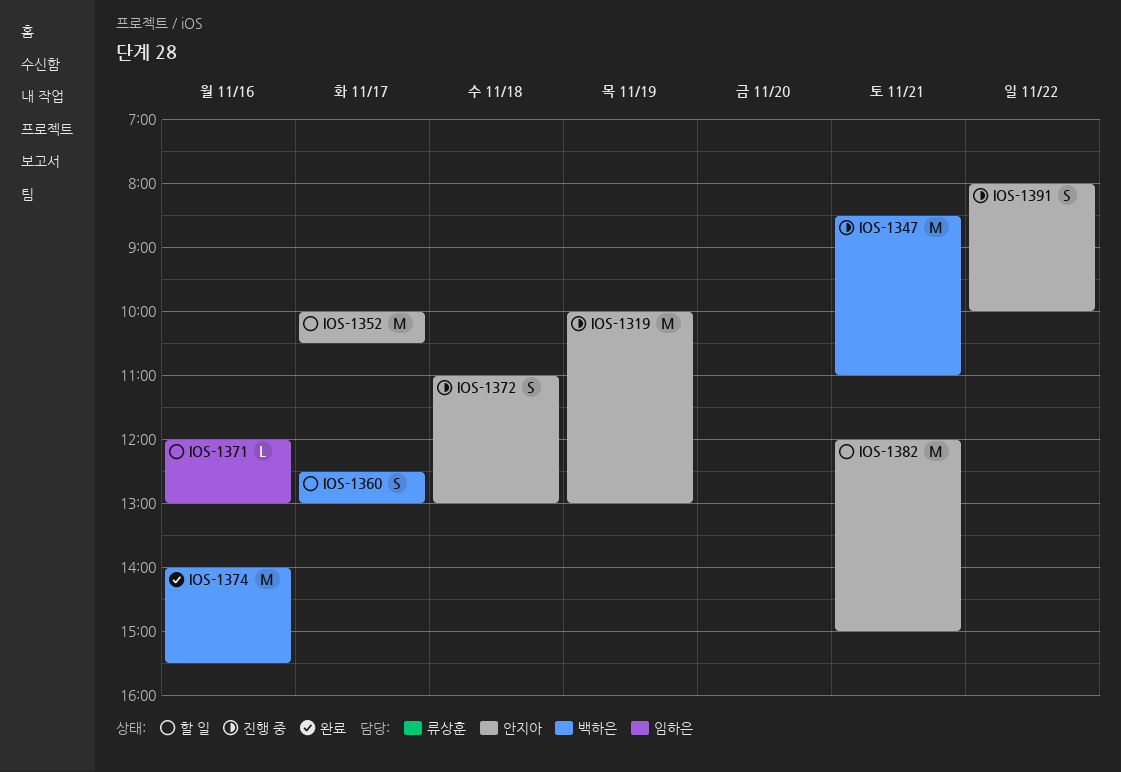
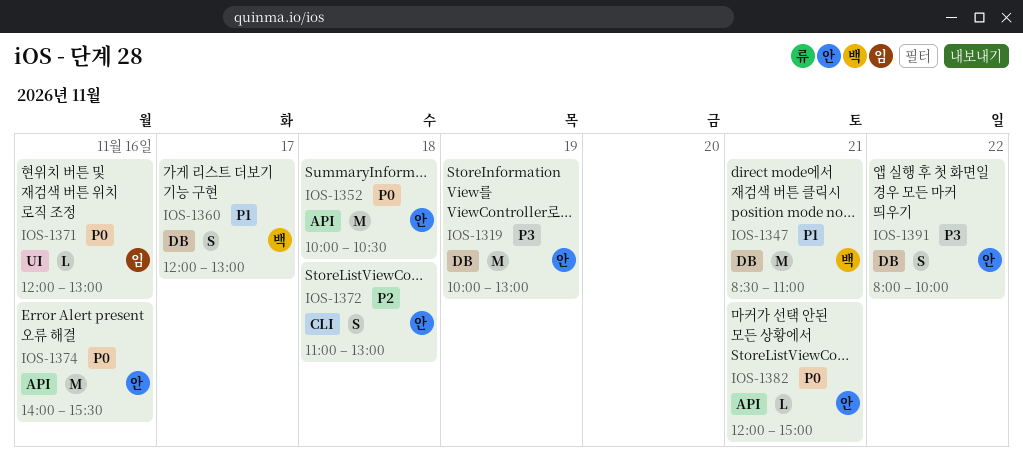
IOS-1352, day: Nov 17 -> Nov 18
IOS-1360, begins: 12:30 -> 12:00
IOS-1374, owner: 백하은 -> 안지아
IOS-1382, estimate: M -> L

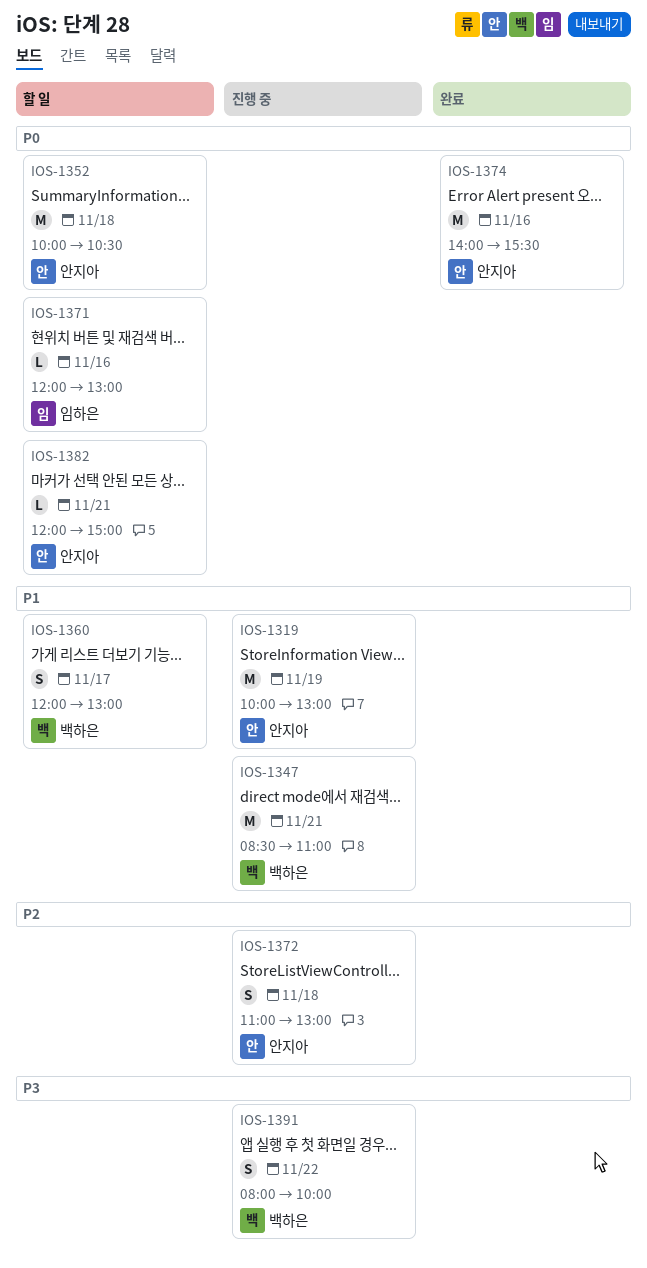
IOS-1319, priority: P3 -> P1
IOS-1391, owner: 안지아 -> 백하은

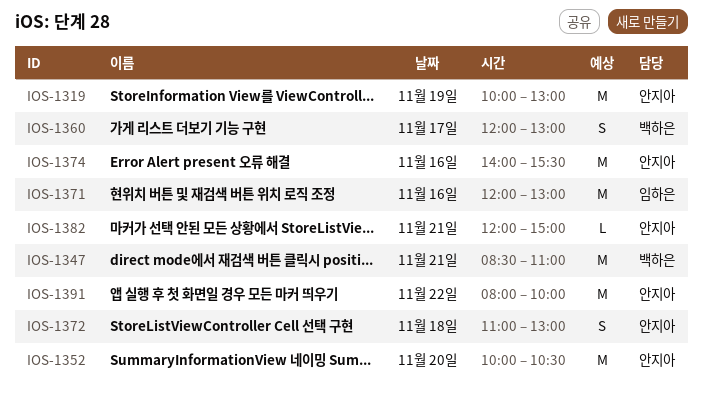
IOS-1352, day: Nov 18 -> Nov 20
IOS-1371, estimate: L -> M
IOS-1391, owner: 백하은 -> 안지아
IOS-1391, estimate: S -> M

